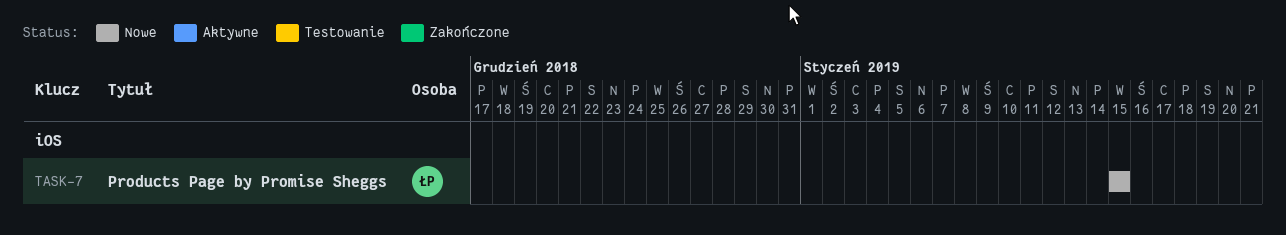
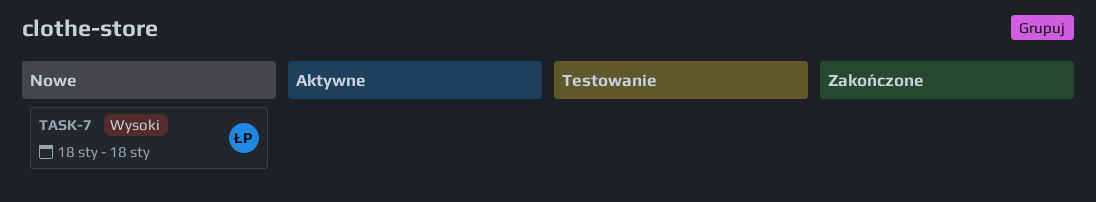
TASK-7, start: Jan 15 -> Jan 18
TASK-7, due: Jan 15 -> Jan 18

